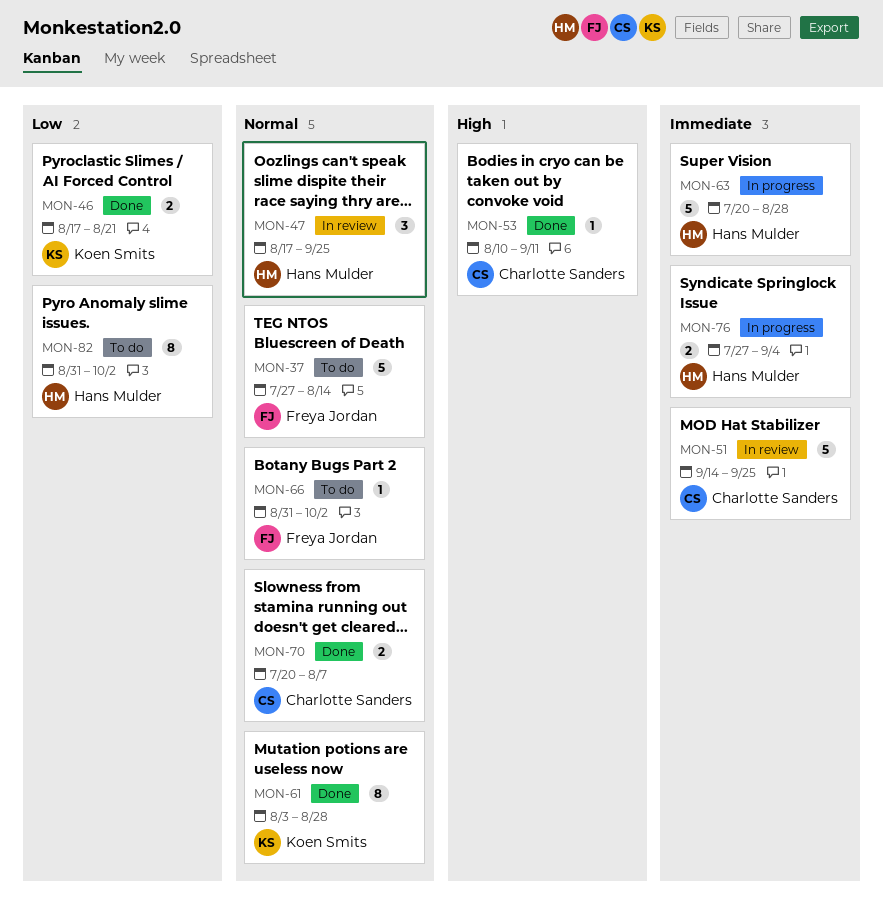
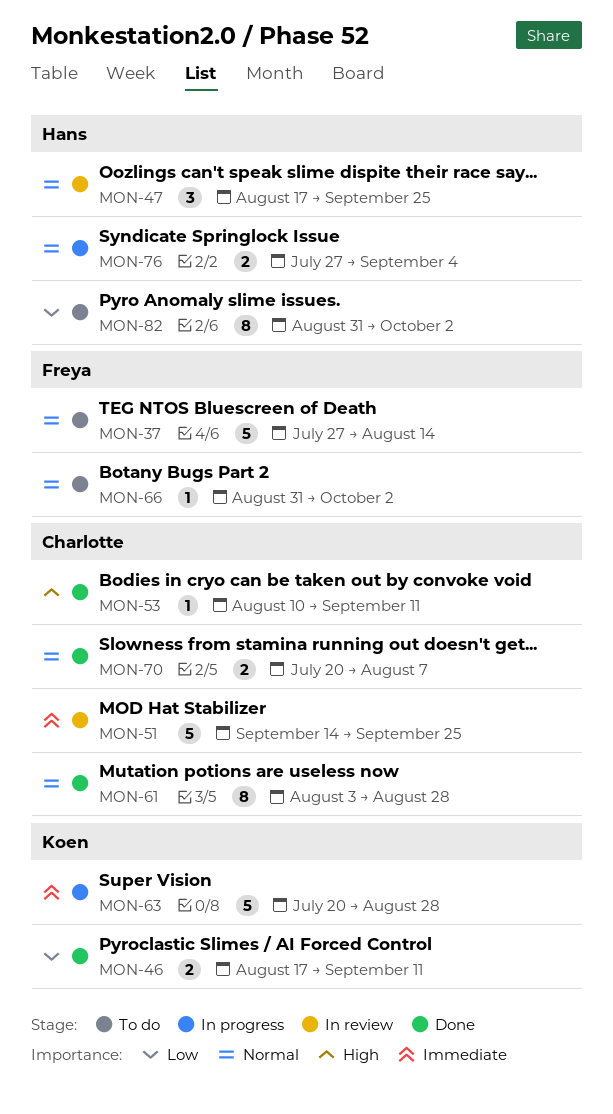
MON-46, due: Aug 21 -> Sep 11
MON-61, owner: Koen Smits -> Charlotte Sanders
MON-63, owner: Hans Mulder -> Koen Smits
MON-76, priority: Immediate -> Normal

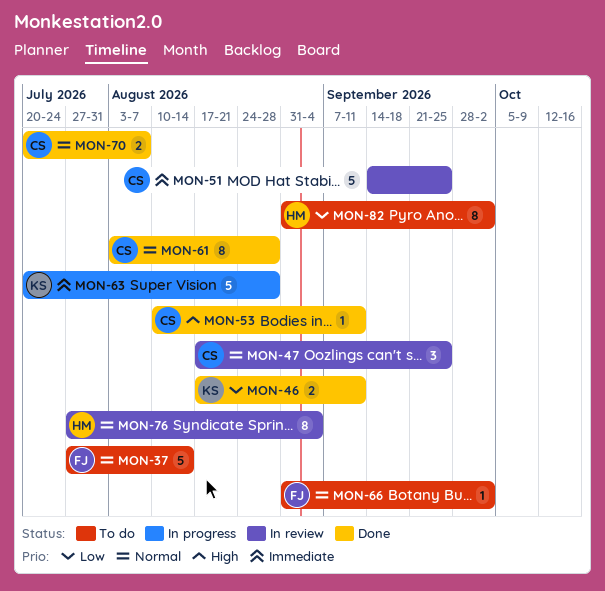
MON-47, owner: Hans -> Charlotte
MON-76, status: In progress -> In review
MON-76, estimate: 2 -> 8

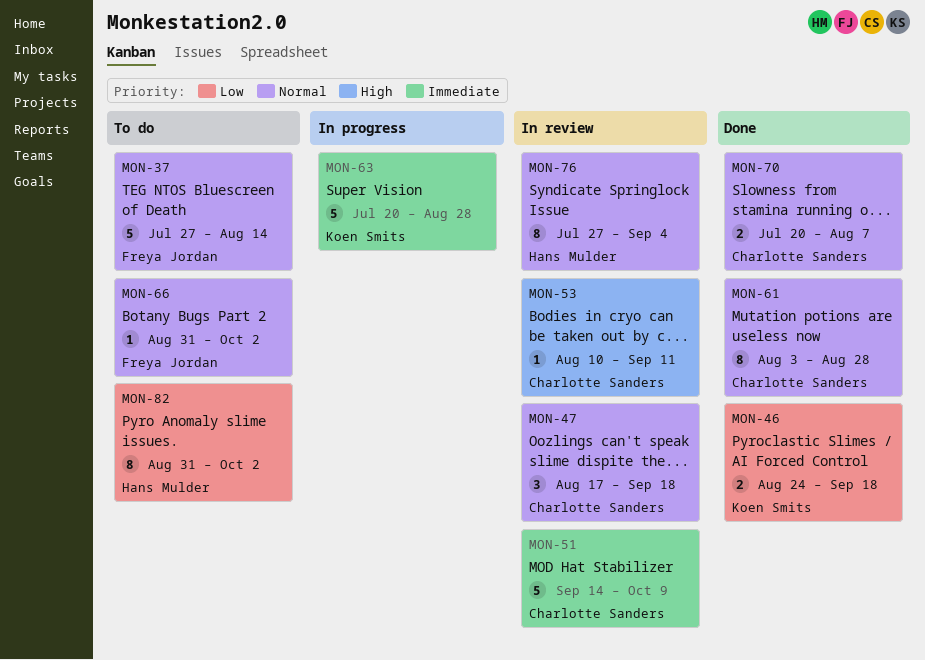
MON-46, start: Aug 17 -> Aug 24
MON-46, due: Sep 11 -> Sep 18
MON-47, due: Sep 25 -> Sep 18
MON-51, due: Sep 25 -> Oct 9
MON-53, status: Done -> In review

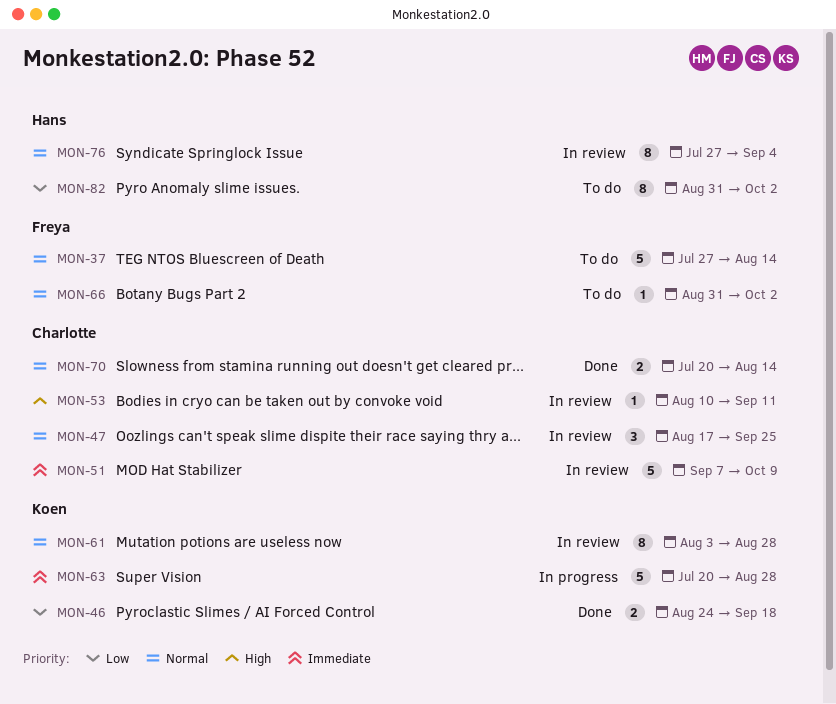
MON-47, due: Sep 18 -> Sep 25
MON-51, start: Sep 14 -> Sep 7
MON-61, status: Done -> In review
MON-61, owner: Charlotte Sanders -> Koen Smits
MON-70, due: Aug 7 -> Aug 14

